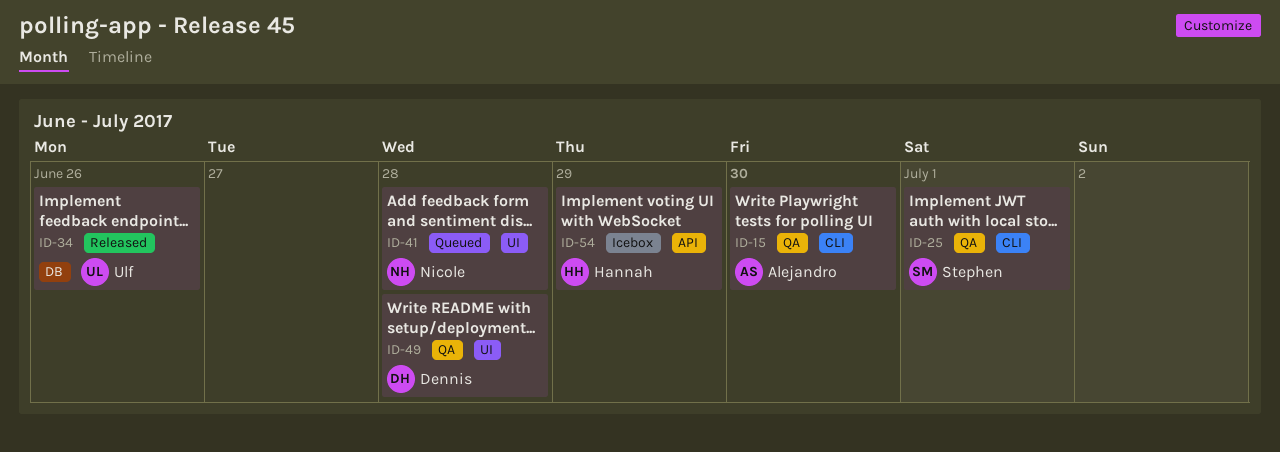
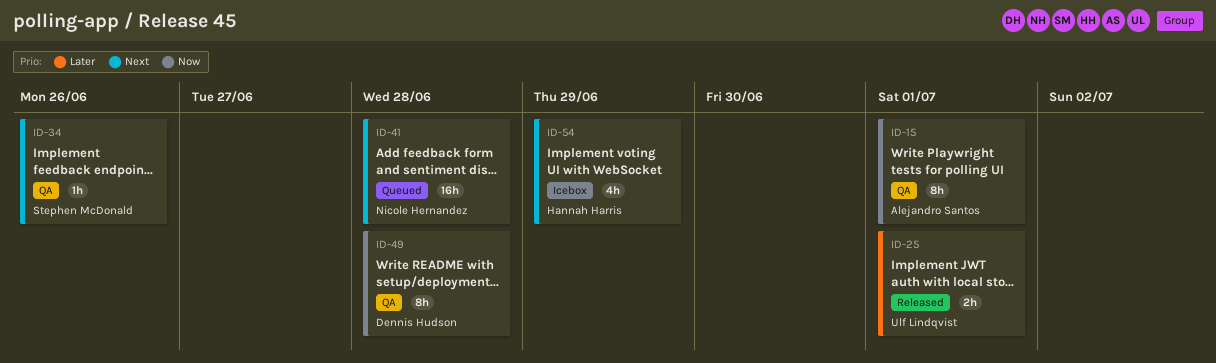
ID-15, due: Jun 30 -> Jul 1
ID-25, status: QA -> Released
ID-25, owner: Stephen McDonald -> Ulf Lindqvist
ID-34, status: Released -> QA
ID-34, owner: Ulf Lindqvist -> Stephen McDonald

